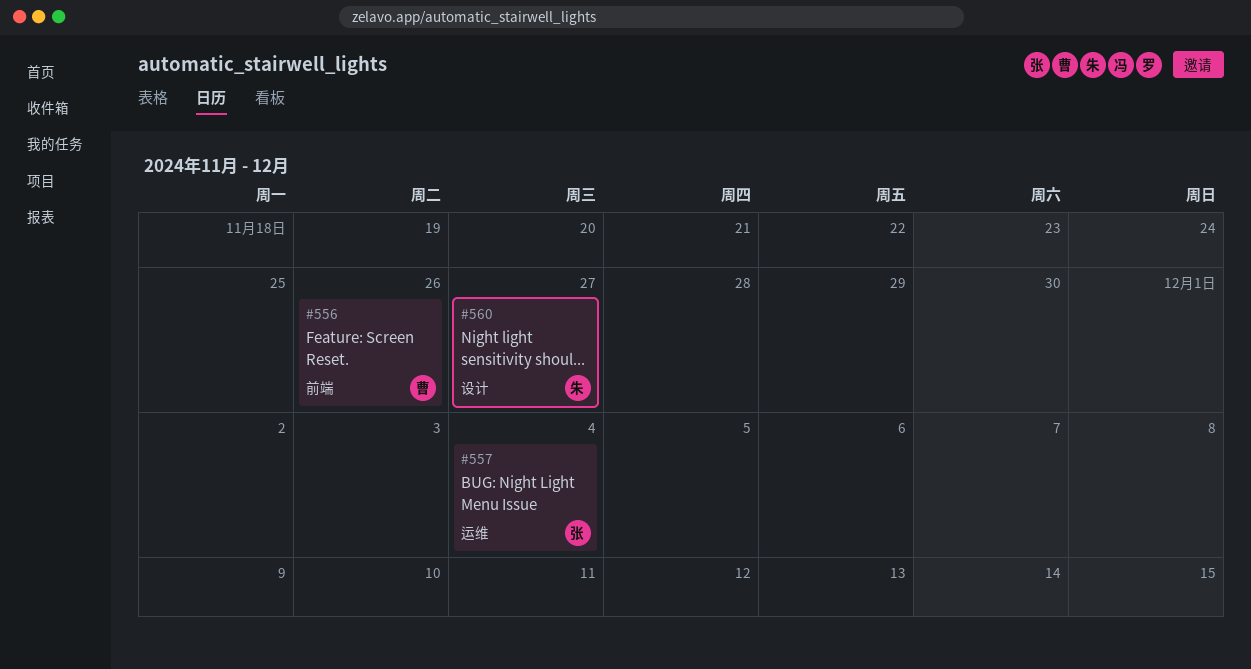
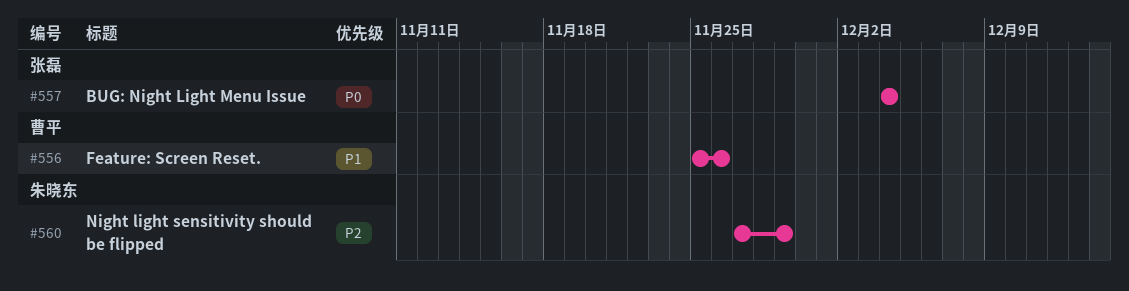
#560, due: Nov 27 -> Nov 29

